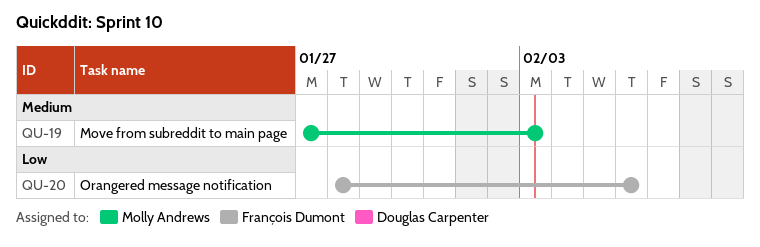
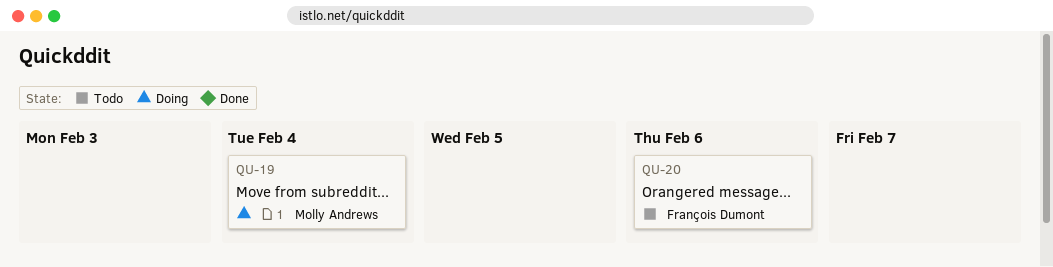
QU-19, due: Feb 3 -> Feb 4

